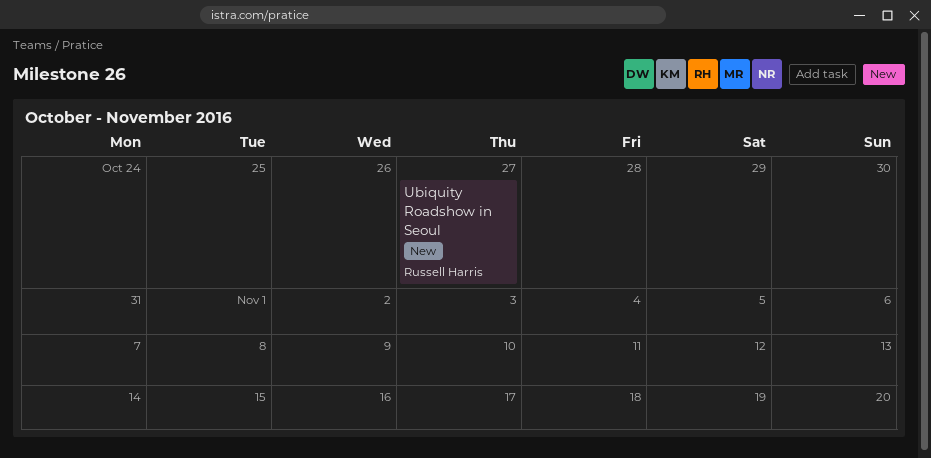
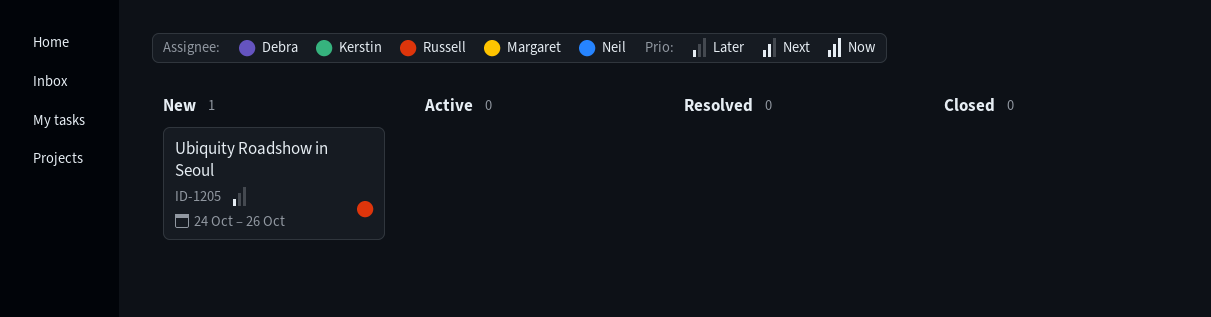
Ubiquity Roadshow in Seoul, due: Oct 27 -> Oct 26

